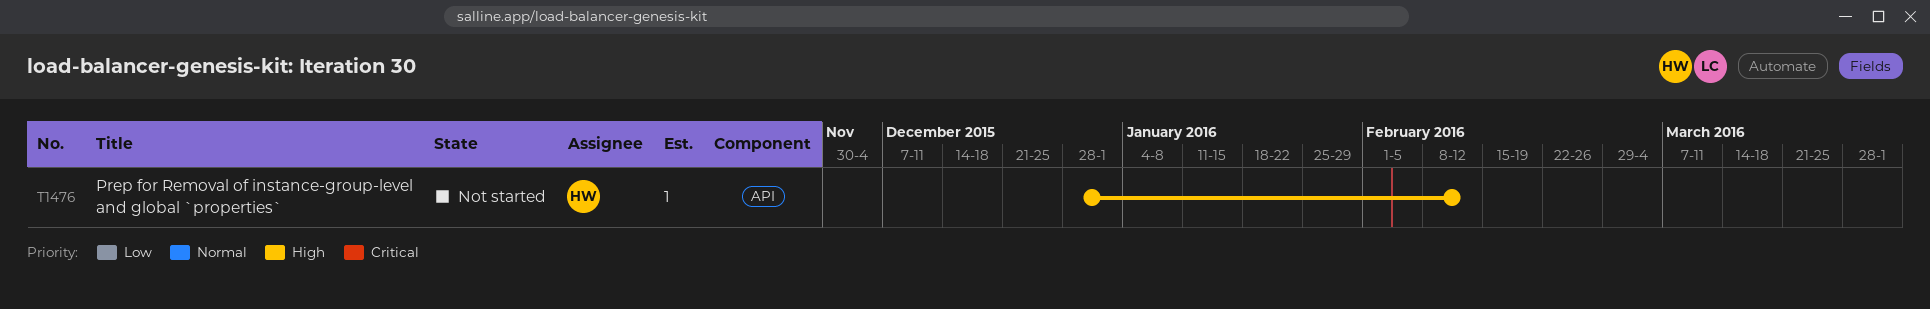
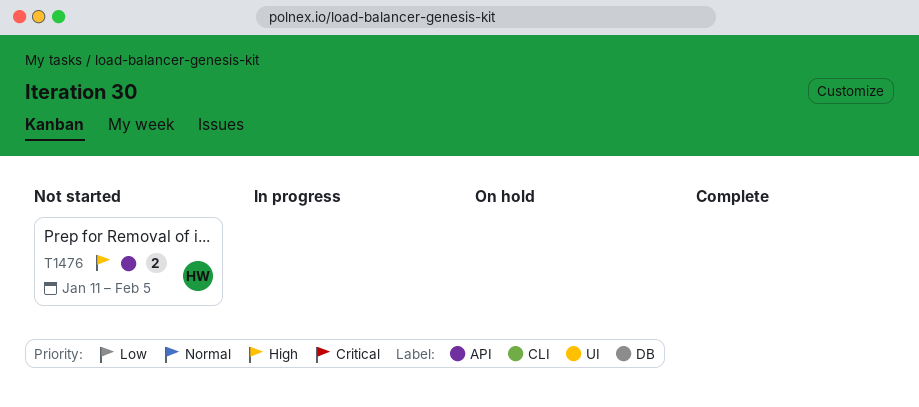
T1476, estimate: 1 -> 2
T1476, start: Dec 28 -> Jan 11
T1476, due: Feb 12 -> Feb 5

